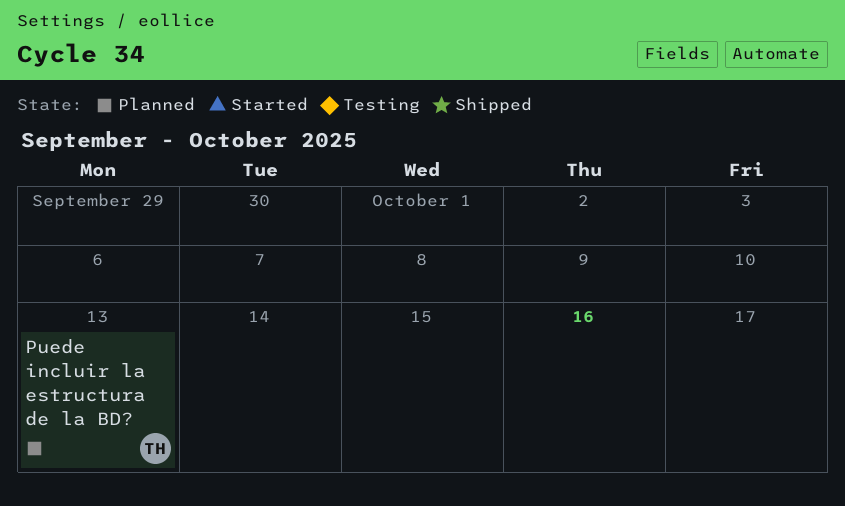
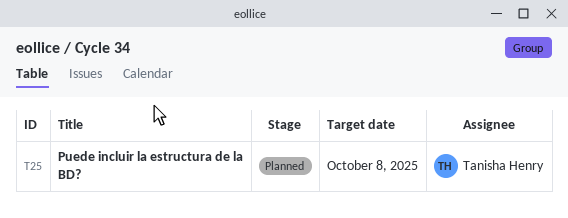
Puede incluir la estructura de la BD?, due: Oct 13 -> Oct 8

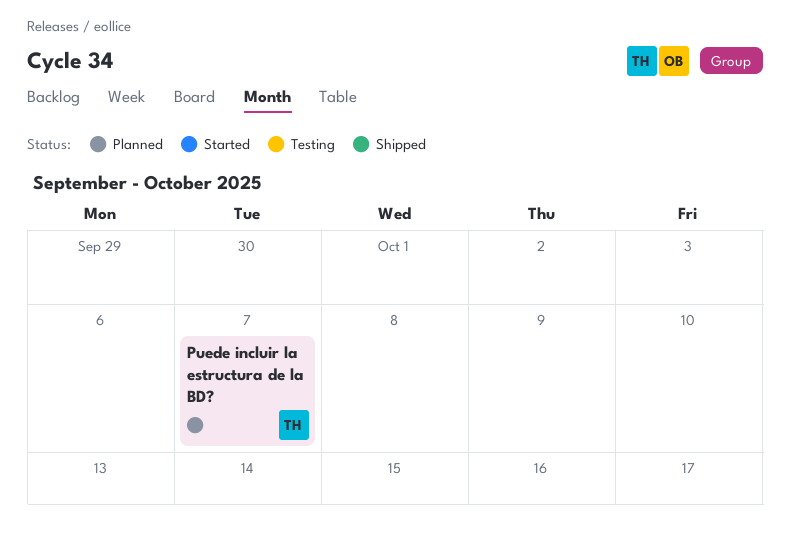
Puede incluir la estructura de la BD?, due: Oct 8 -> Oct 7

